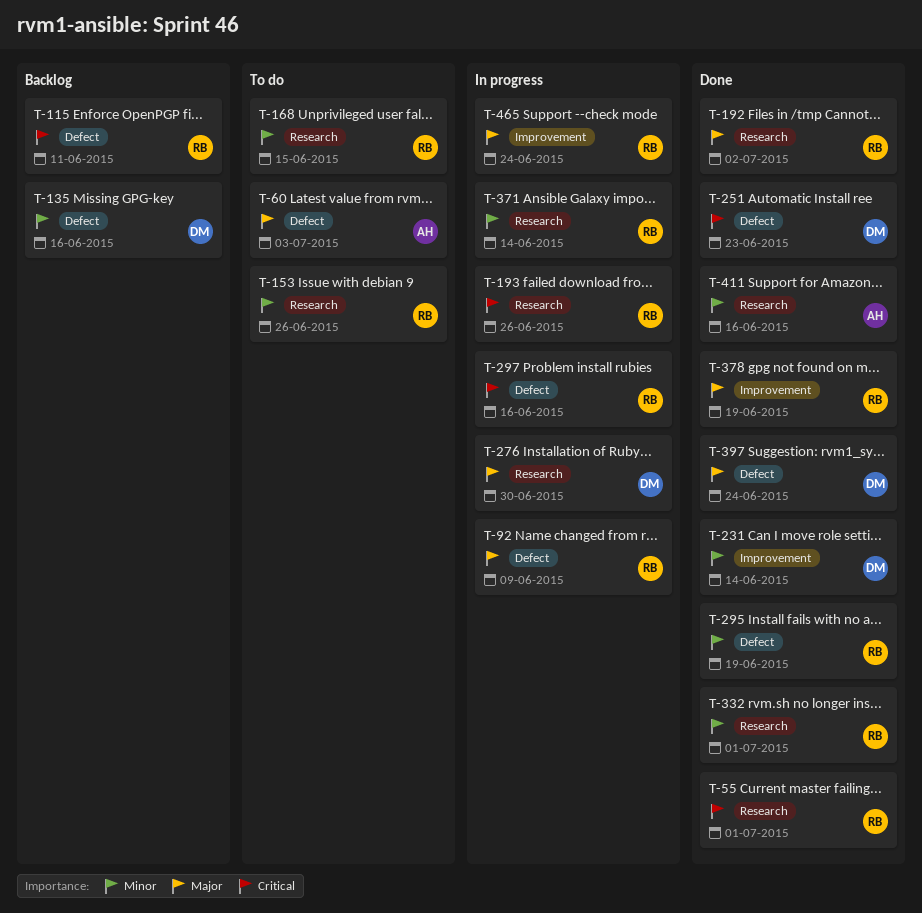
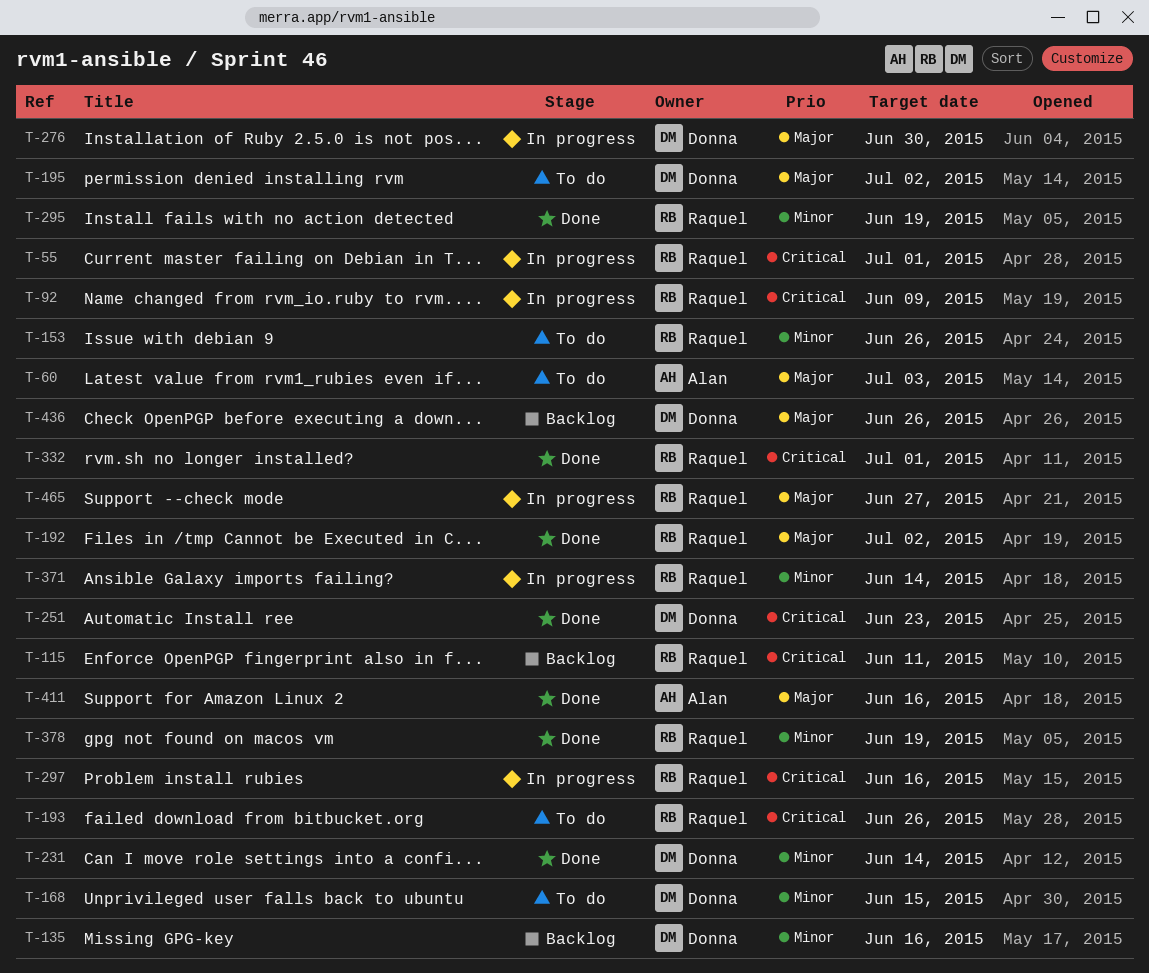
T-55, status: Done -> In progress
T-92, priority: Major -> Critical
T-168, owner: Raquel -> Donna
T-193, status: In progress -> To do
T-195: none -> present
T-332, priority: Minor -> Critical
T-378, priority: Major -> Minor
T-397: present -> none
T-411, priority: Minor -> Major
T-436: none -> present
T-465, due: Jun 24 -> Jun 27

